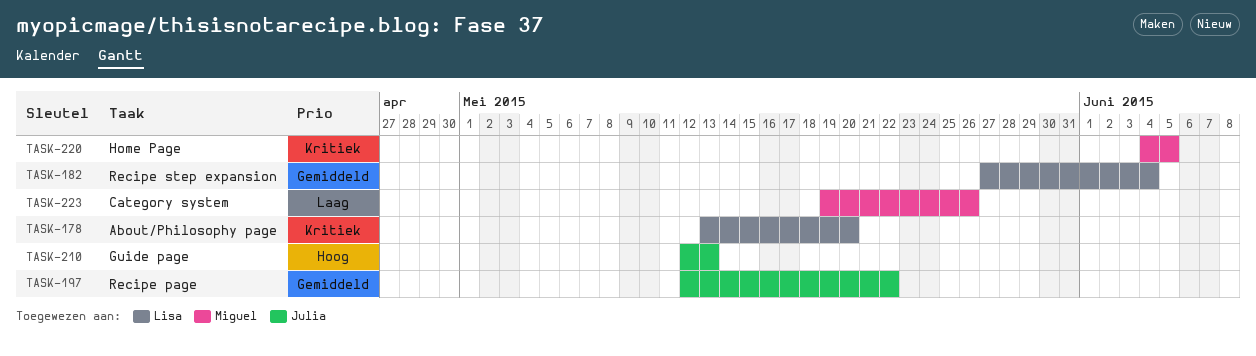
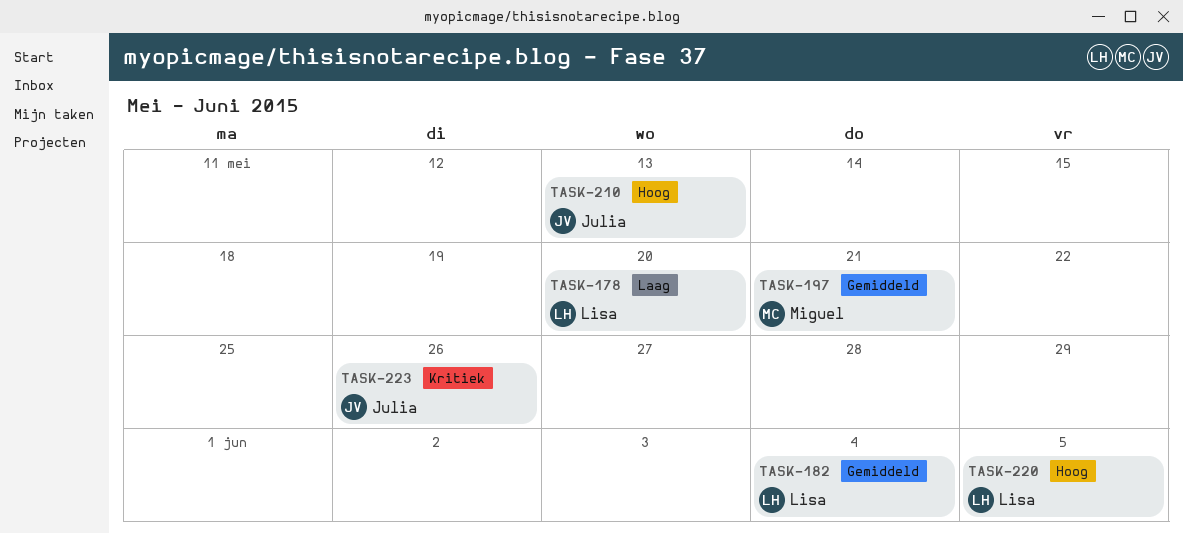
TASK-178, priority: Kritiek -> Laag
TASK-197, owner: Julia -> Miguel
TASK-197, due: May 22 -> May 21
TASK-220, owner: Miguel -> Lisa
TASK-220, priority: Kritiek -> Hoog
TASK-223, owner: Miguel -> Julia
TASK-223, priority: Laag -> Kritiek

